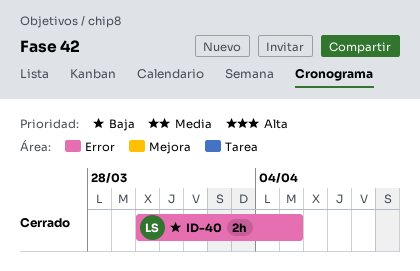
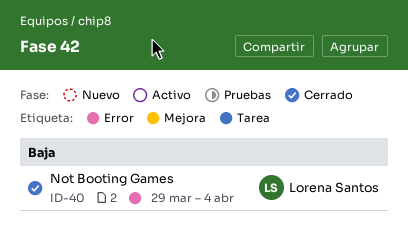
ID-40, start: Mar 30 -> Mar 29
ID-40, due: Apr 5 -> Apr 4

